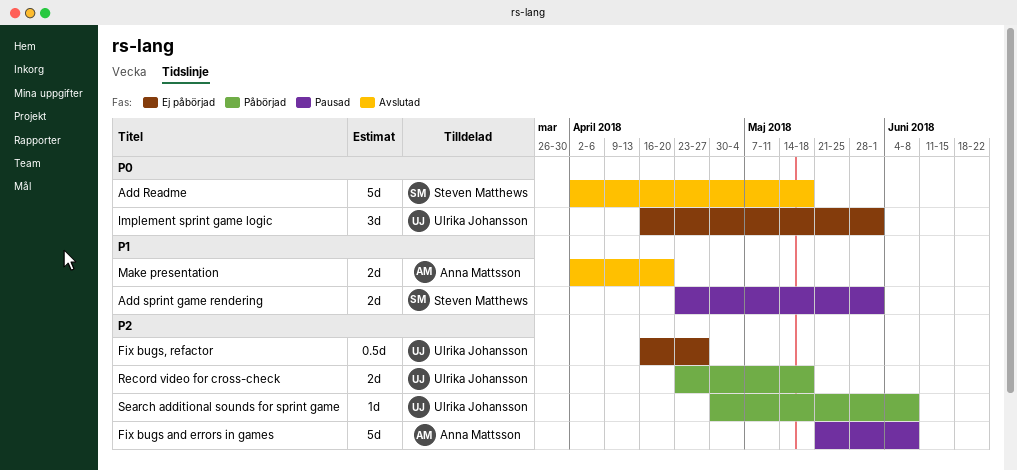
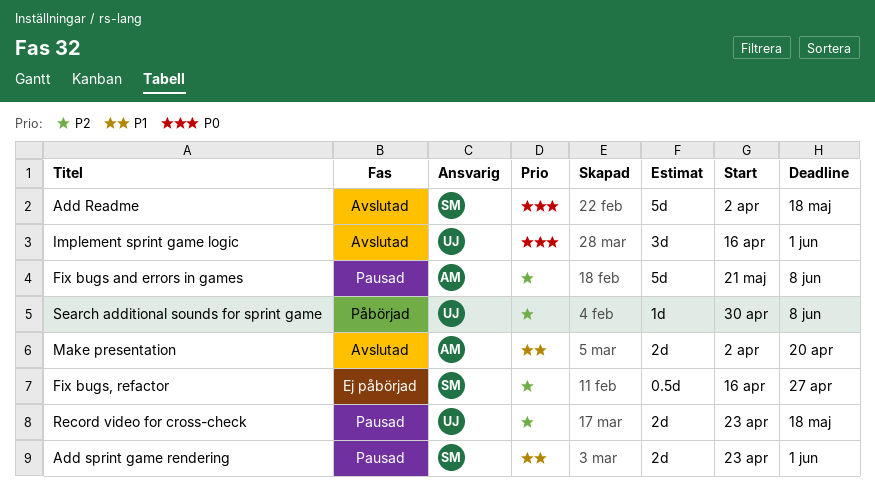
Fix bugs, refactor, owner: Ulrika Johansson -> Steven Matthews
Implement sprint game logic, status: Ej påbörjad -> Avslutad
Record video for cross-check, status: Påbörjad -> Pausad

